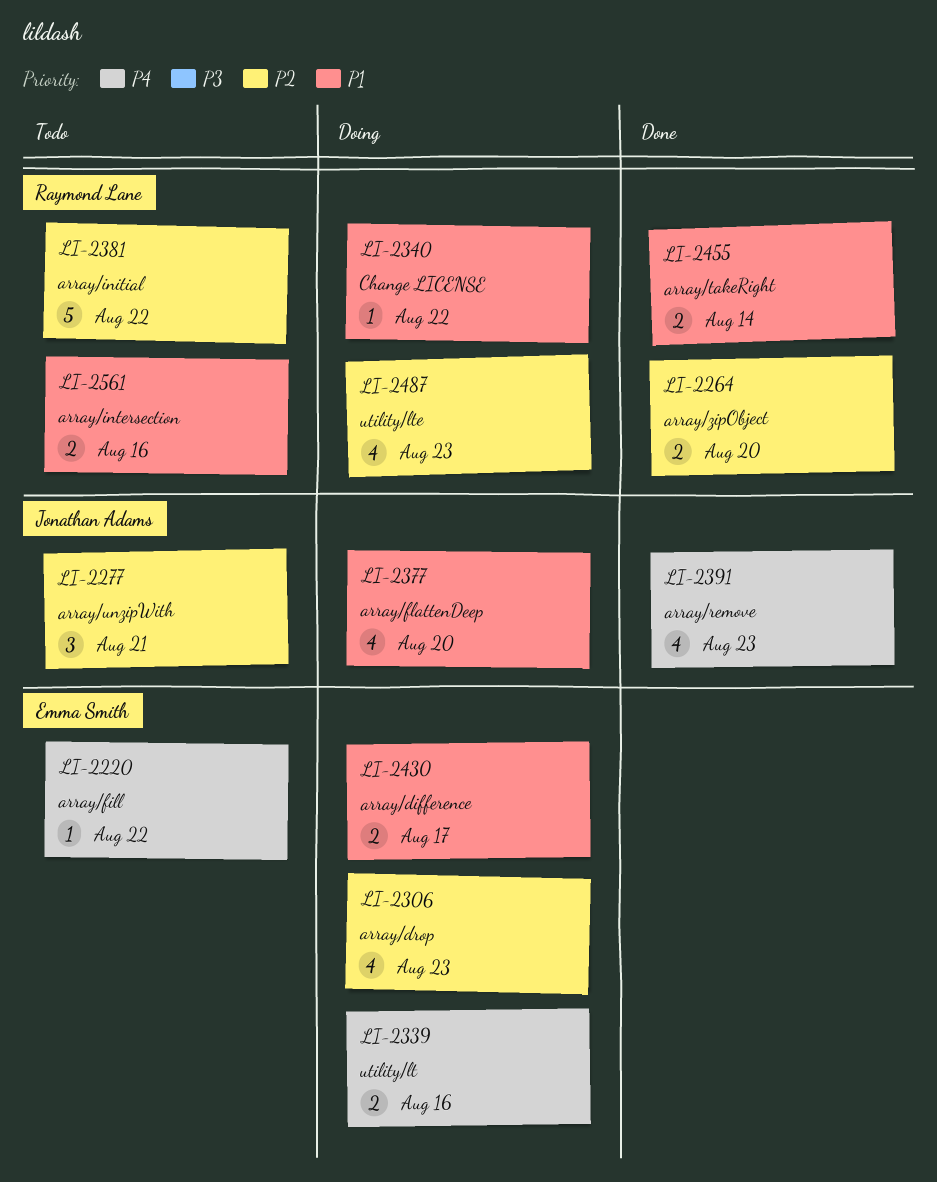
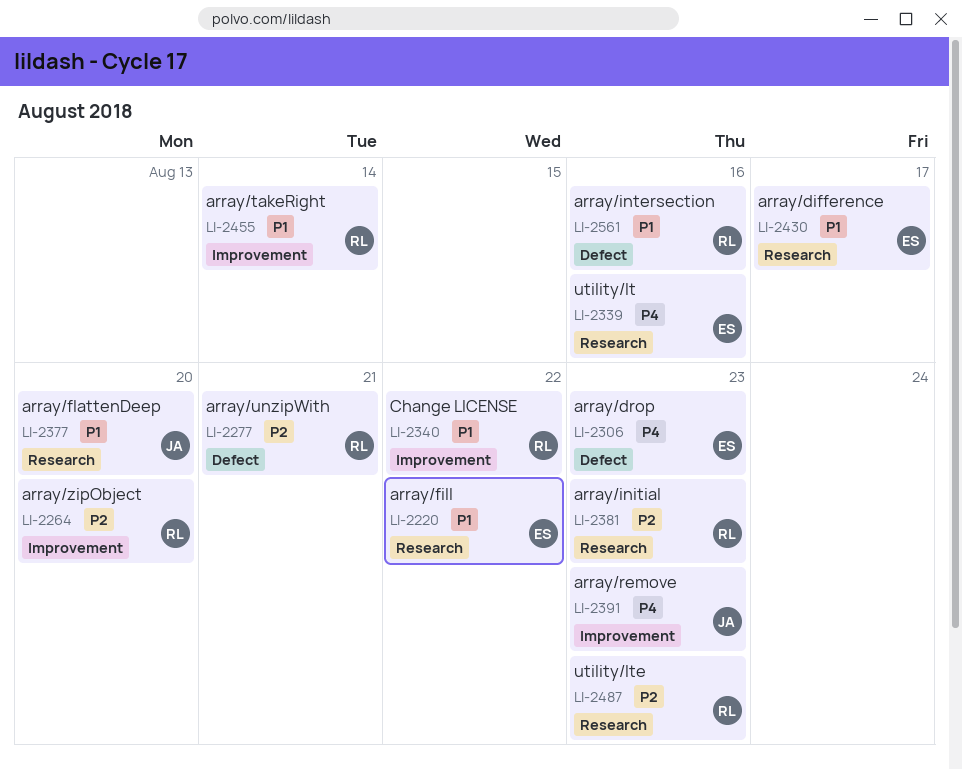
LI-2220, priority: P4 -> P1
LI-2277, owner: Jonathan Adams -> Raymond Lane
LI-2306, priority: P2 -> P4
LI-2381, due: Aug 22 -> Aug 23

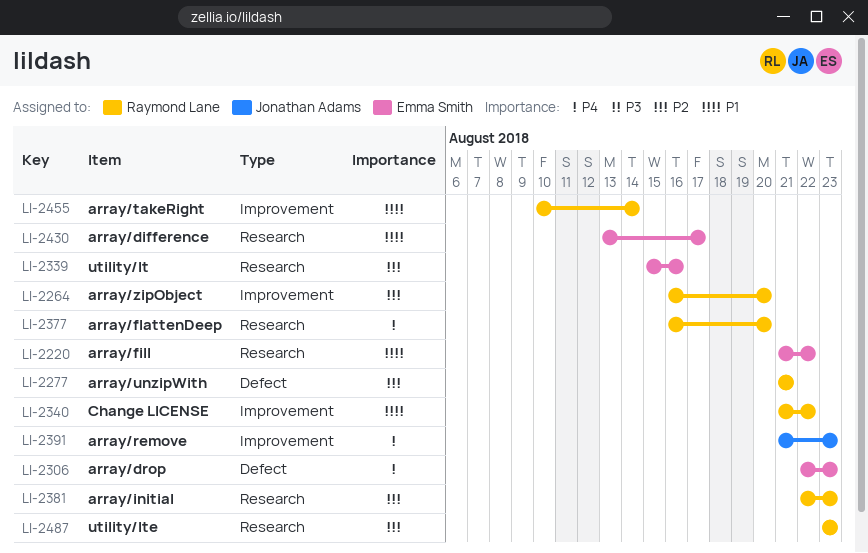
LI-2339, priority: P4 -> P2
LI-2377, owner: Jonathan Adams -> Raymond Lane
LI-2377, priority: P1 -> P4
LI-2561: present -> none

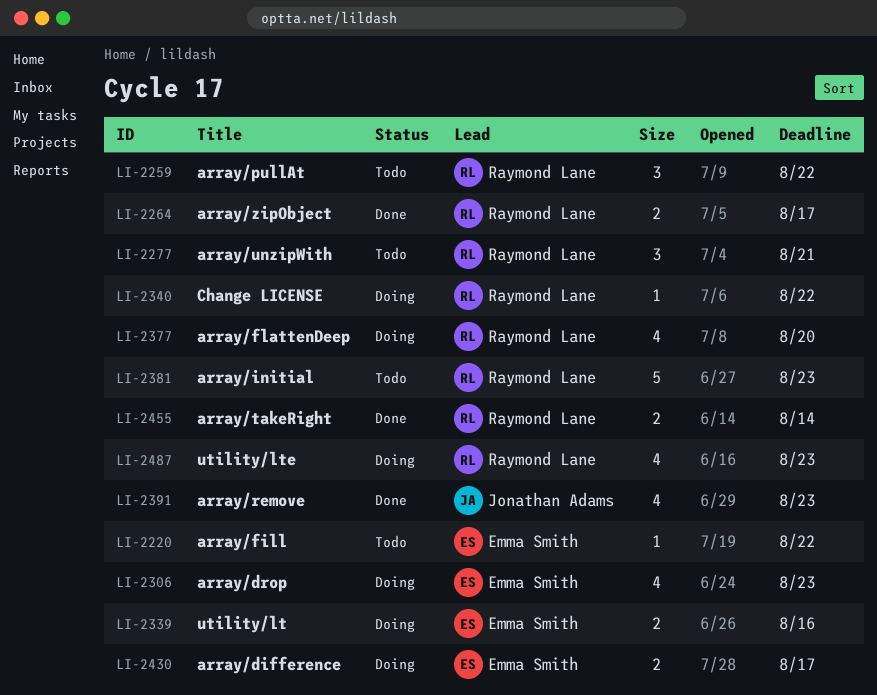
LI-2259: none -> present
LI-2264, due: Aug 20 -> Aug 17

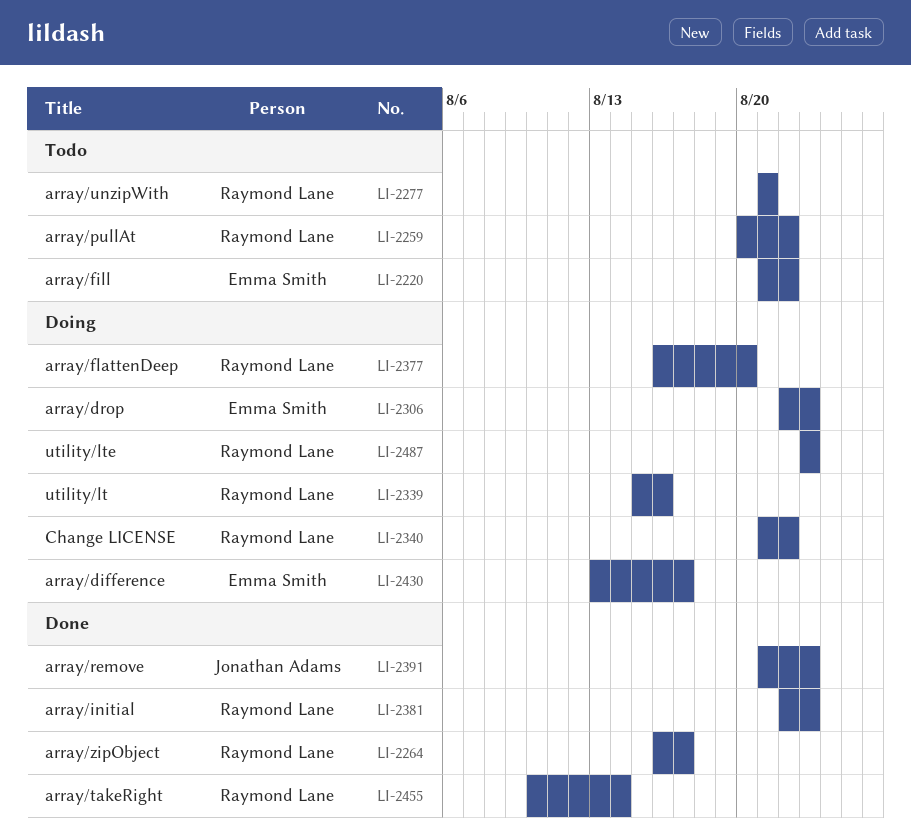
LI-2339, owner: Emma Smith -> Raymond Lane
LI-2381, status: Todo -> Done

